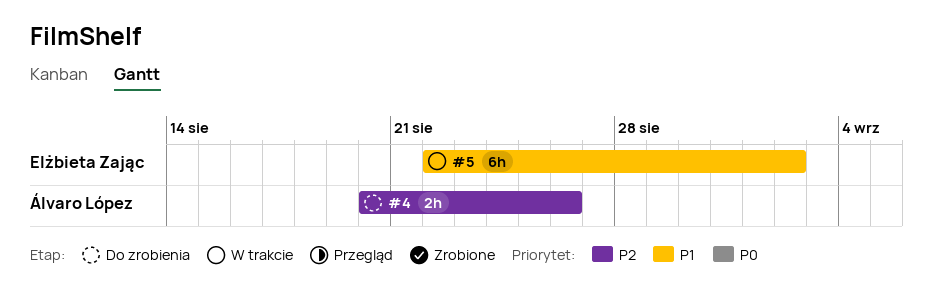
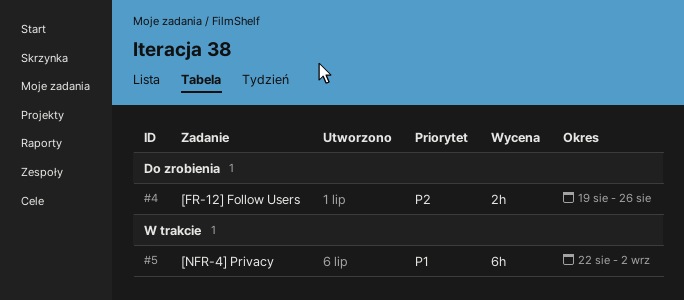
#4, start: Aug 20 -> Aug 19

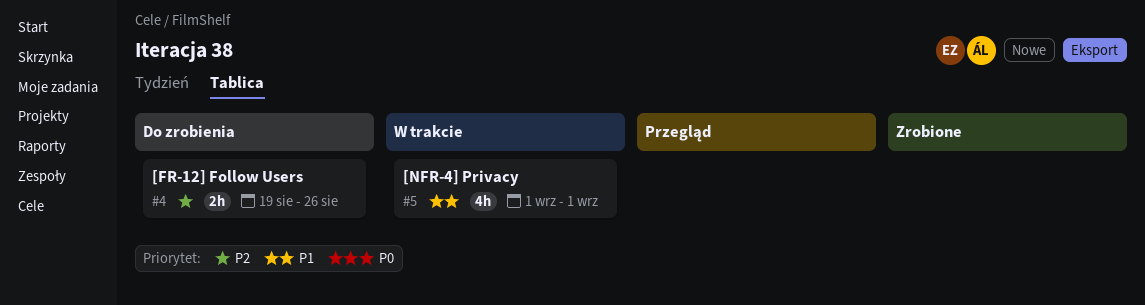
#5, estimate: 6h -> 4h
#5, start: Aug 22 -> Sep 1
#5, due: Sep 2 -> Sep 1

